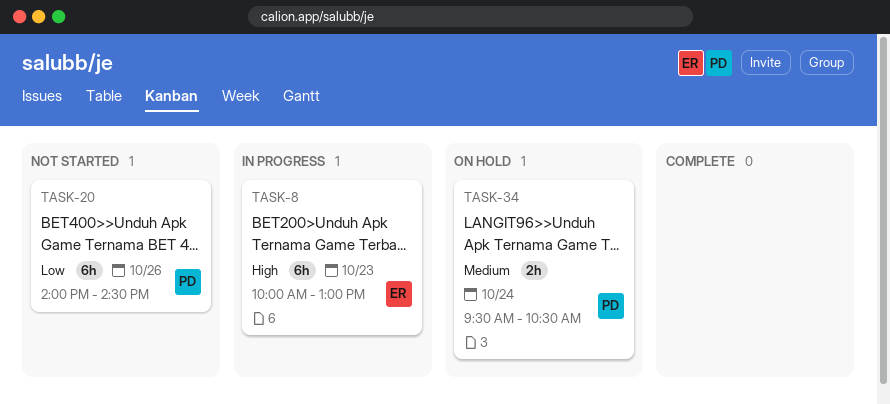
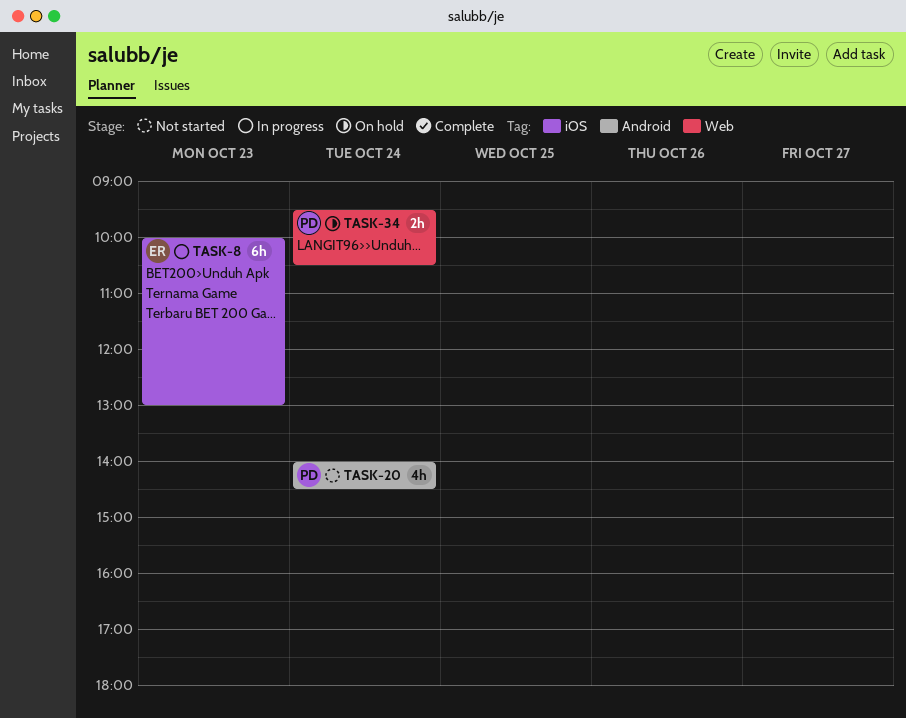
TASK-20, estimate: 6h -> 4h
TASK-20, day: Oct 26 -> Oct 24

